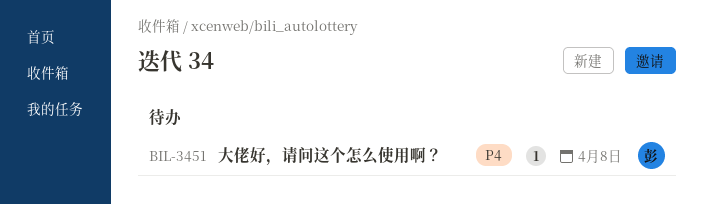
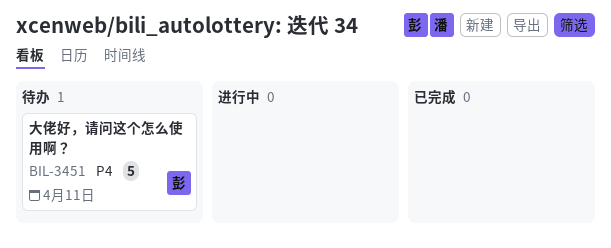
BIL-3451, estimate: 1 -> 5
BIL-3451, due: Apr 8 -> Apr 11

